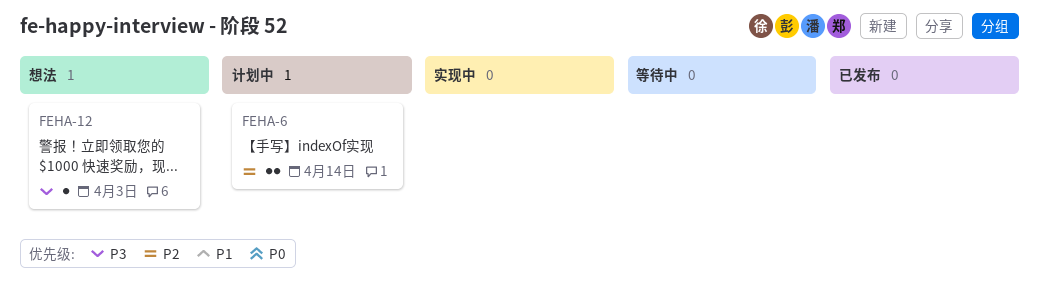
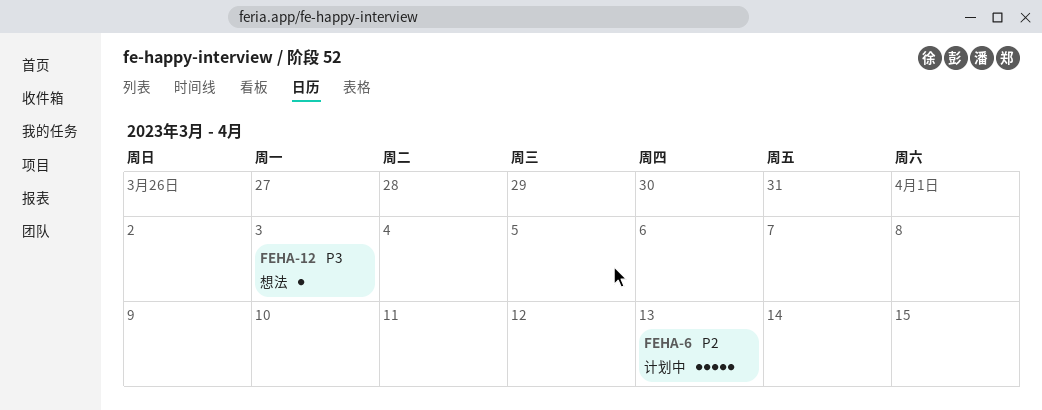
FEHA-6, estimate: 2 -> 5
FEHA-6, due: Apr 14 -> Apr 13

